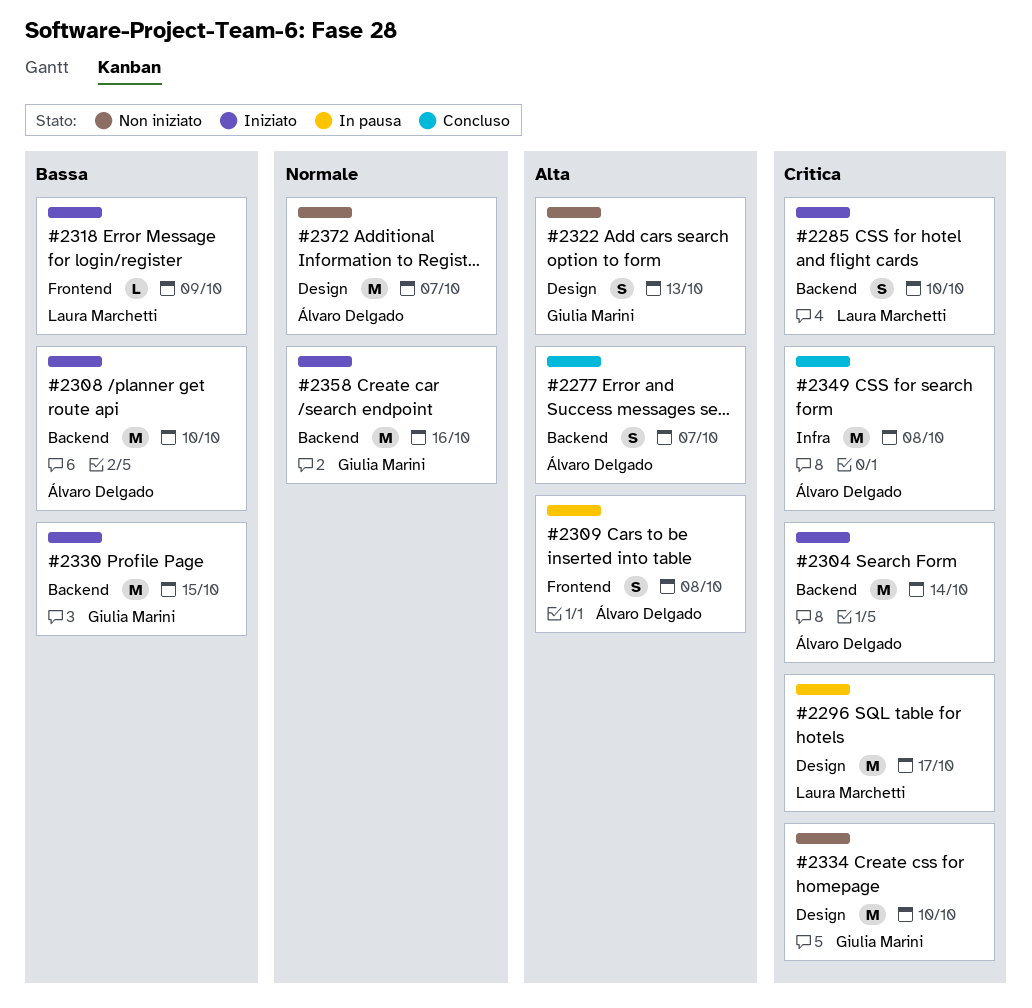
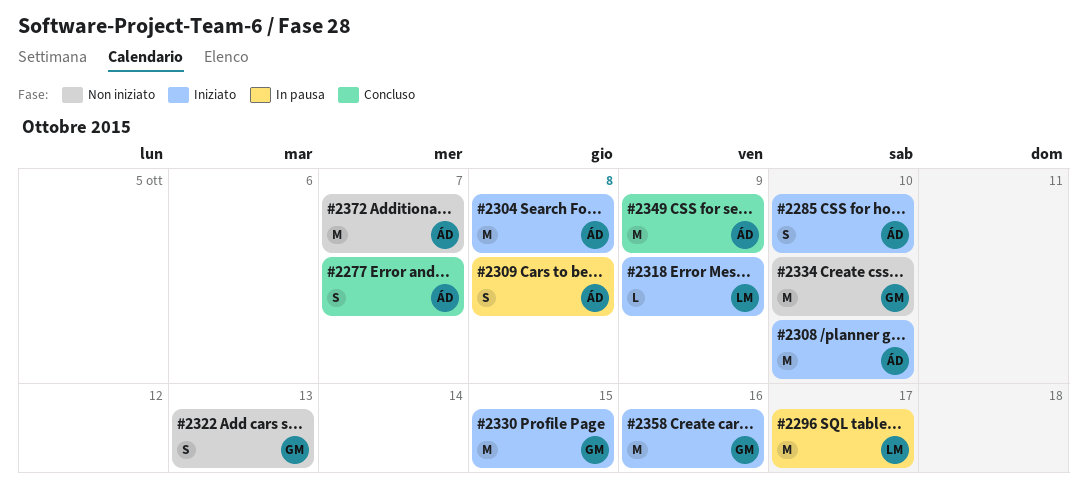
#2285, owner: Laura Marchetti -> Álvaro Delgado
#2304, due: Oct 14 -> Oct 8
#2349, due: Oct 8 -> Oct 9

